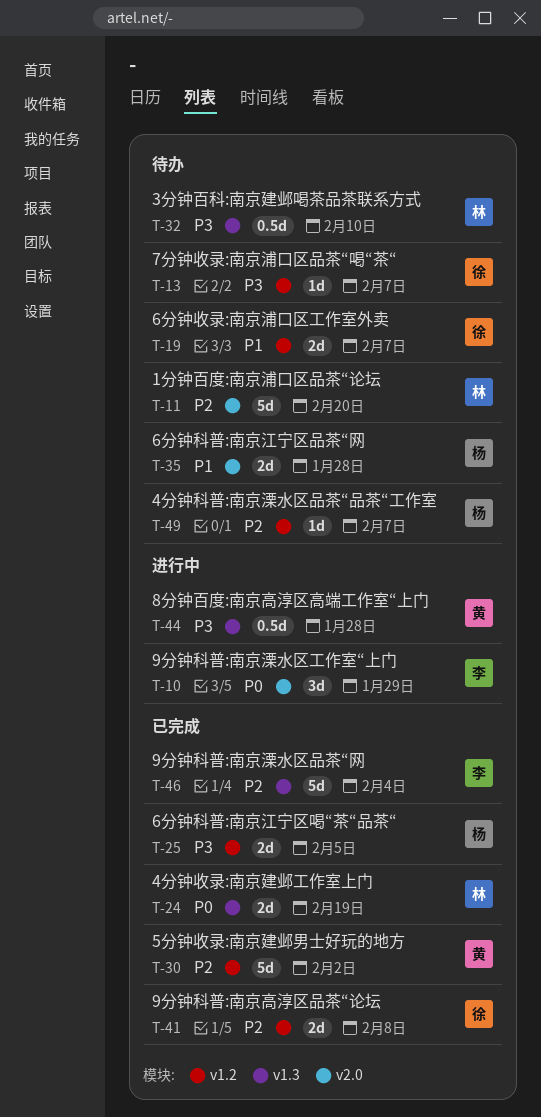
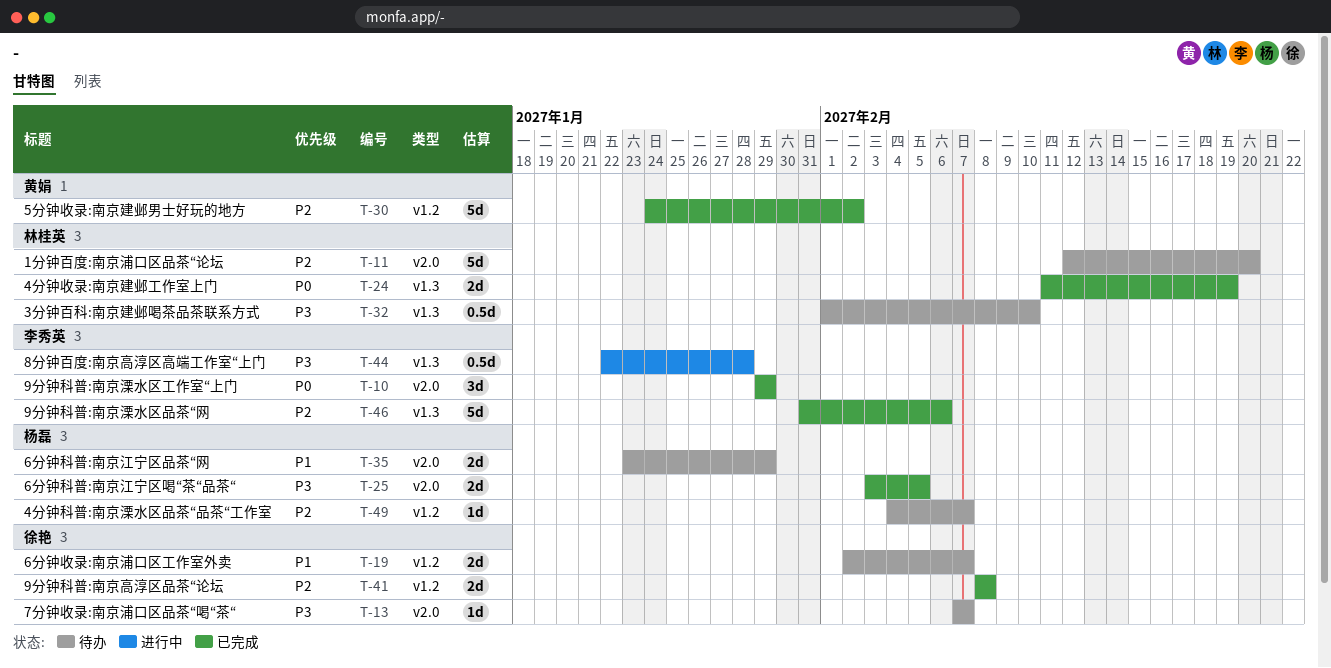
T-10, status: 进行中 -> 已完成
T-13, label: v1.2 -> v2.0
T-25, label: v1.2 -> v2.0
T-35, due: Jan 28 -> Jan 29
T-44, owner: 黄娟 -> 李秀英
T-46, due: Feb 4 -> Feb 6

